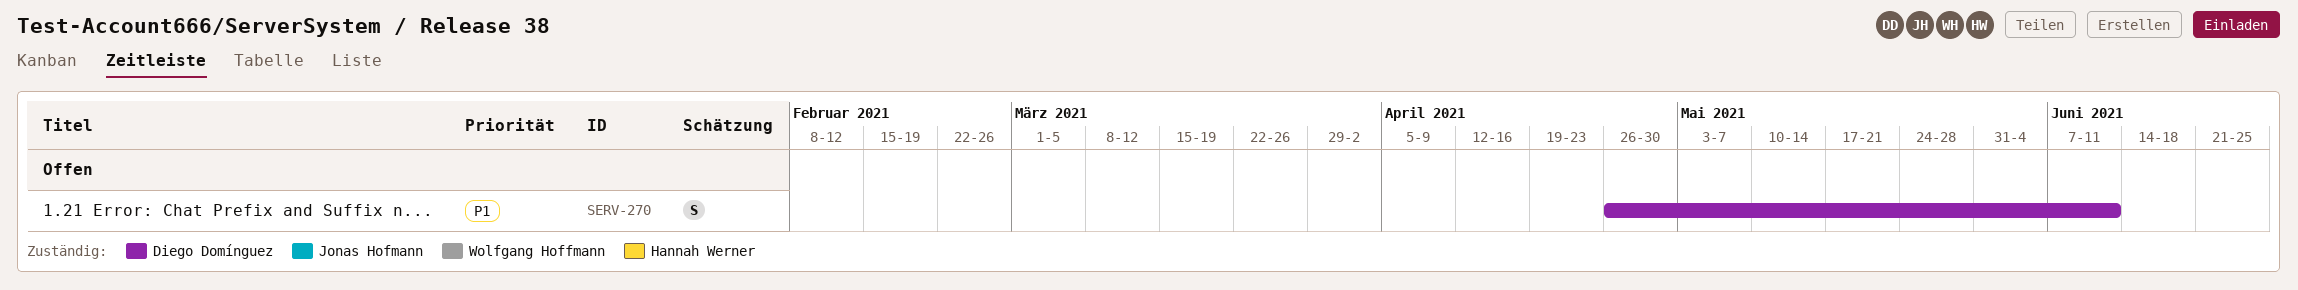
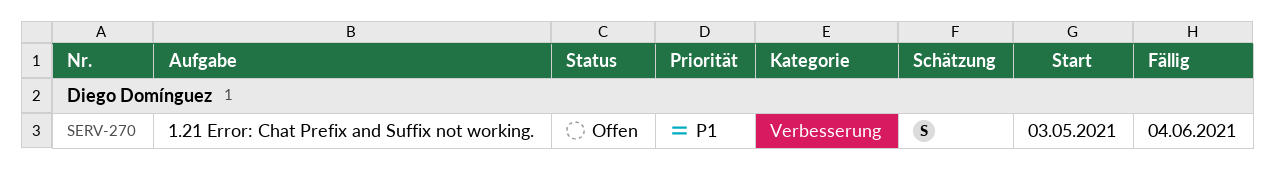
SERV-270, start: Apr 26 -> May 3
SERV-270, due: Jun 11 -> Jun 4

